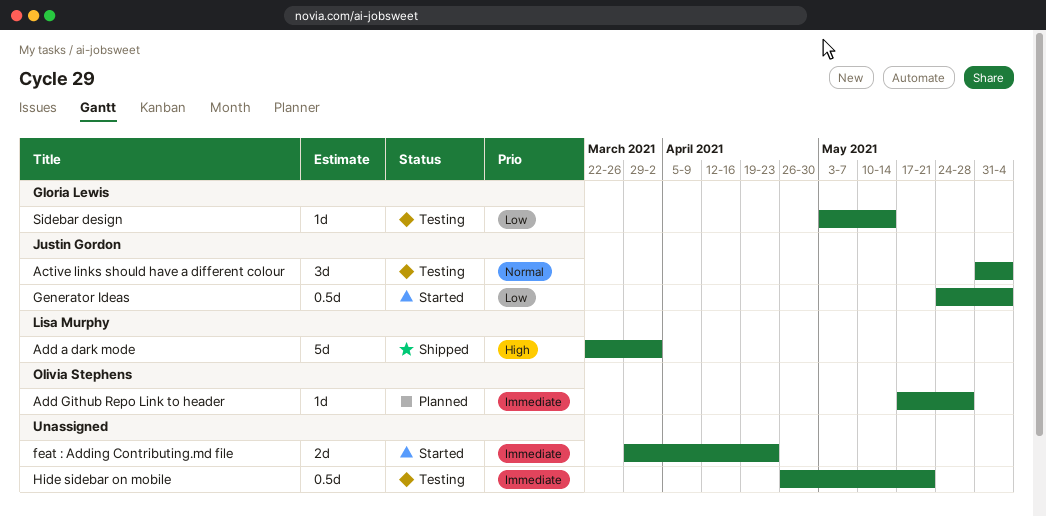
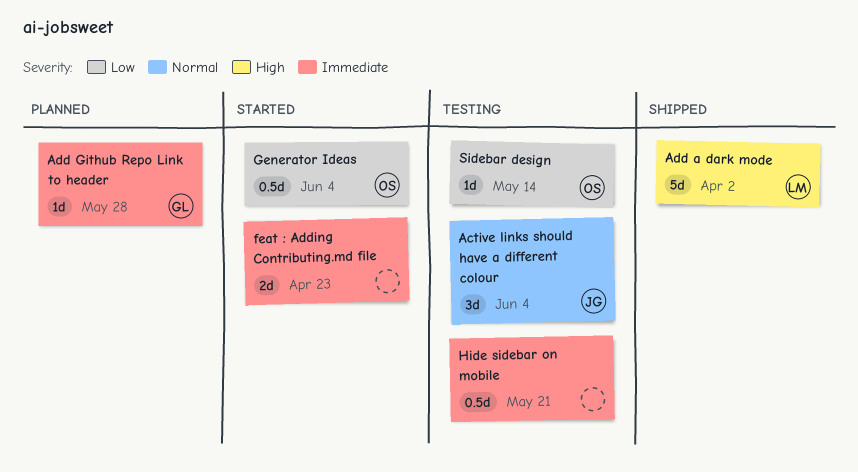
Add Github Repo Link to header, owner: Olivia Stephens -> Gloria Lewis
Generator Ideas, owner: Justin Gordon -> Olivia Stephens
Sidebar design, owner: Gloria Lewis -> Olivia Stephens

